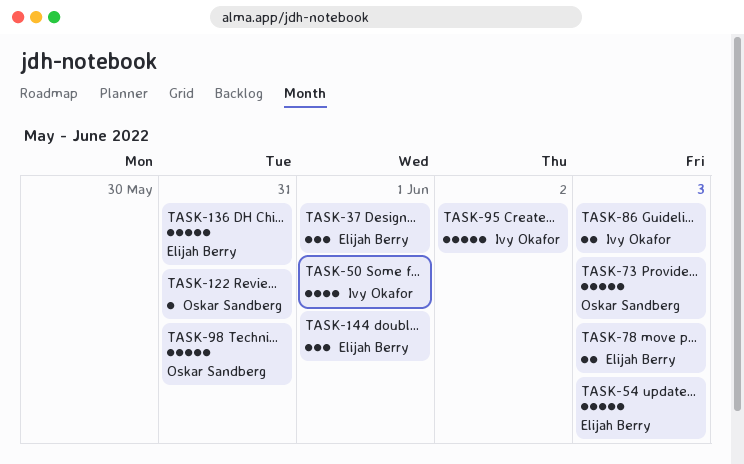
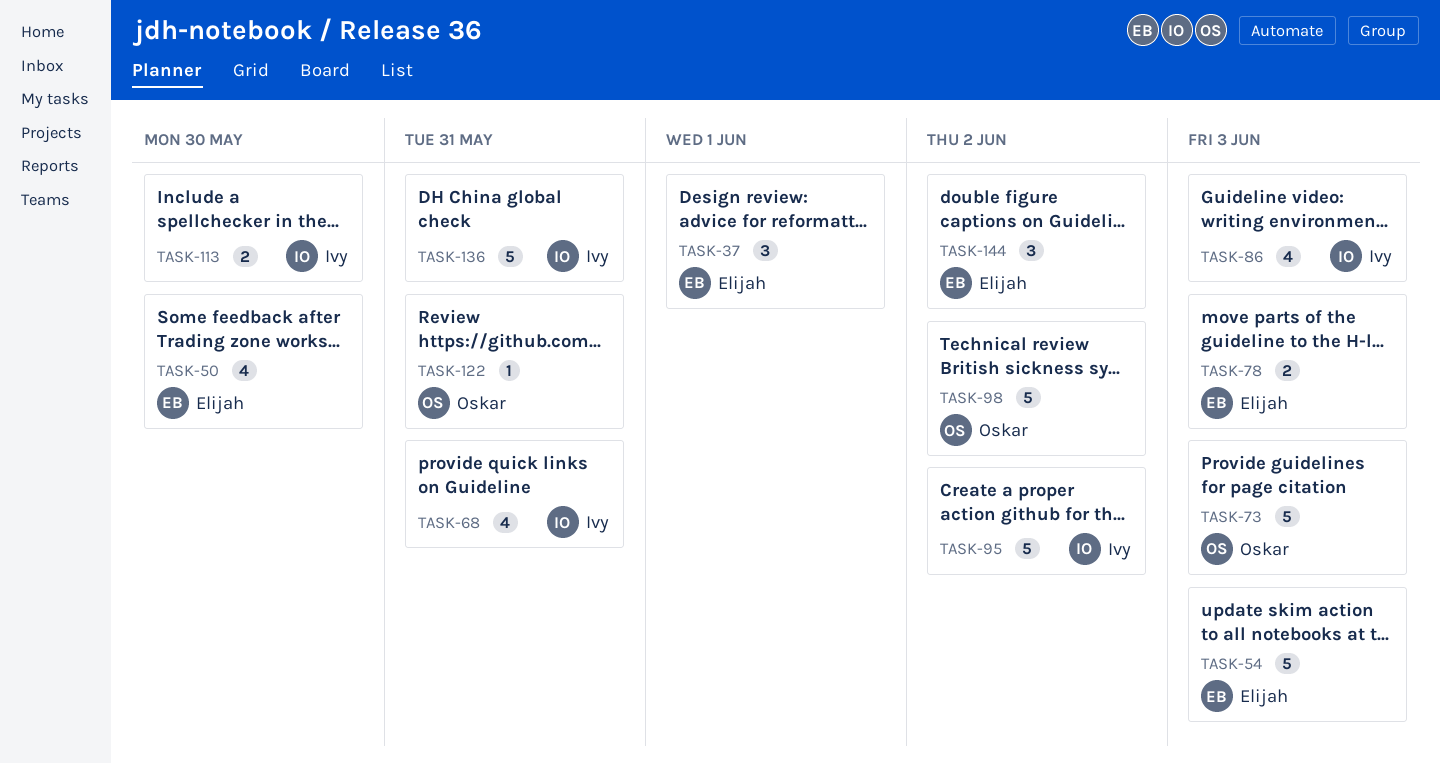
TASK-50, owner: Ivy Okafor -> Elijah Berry
TASK-50, due: Jun 1 -> May 30
TASK-68: none -> present
TASK-86, estimate: 2 -> 4
TASK-98, due: May 31 -> Jun 2
TASK-113: none -> present
TASK-136, owner: Elijah Berry -> Ivy Okafor
TASK-144, due: Jun 1 -> Jun 2

